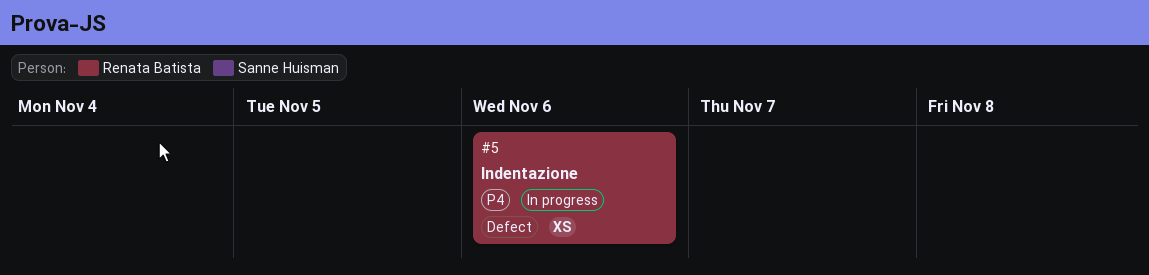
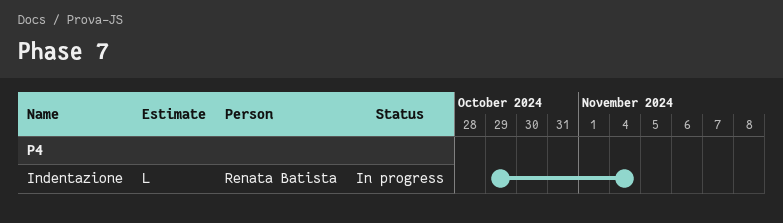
Indentazione, estimate: XS -> L
Indentazione, due: Nov 6 -> Nov 4

